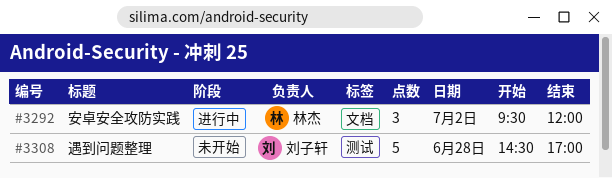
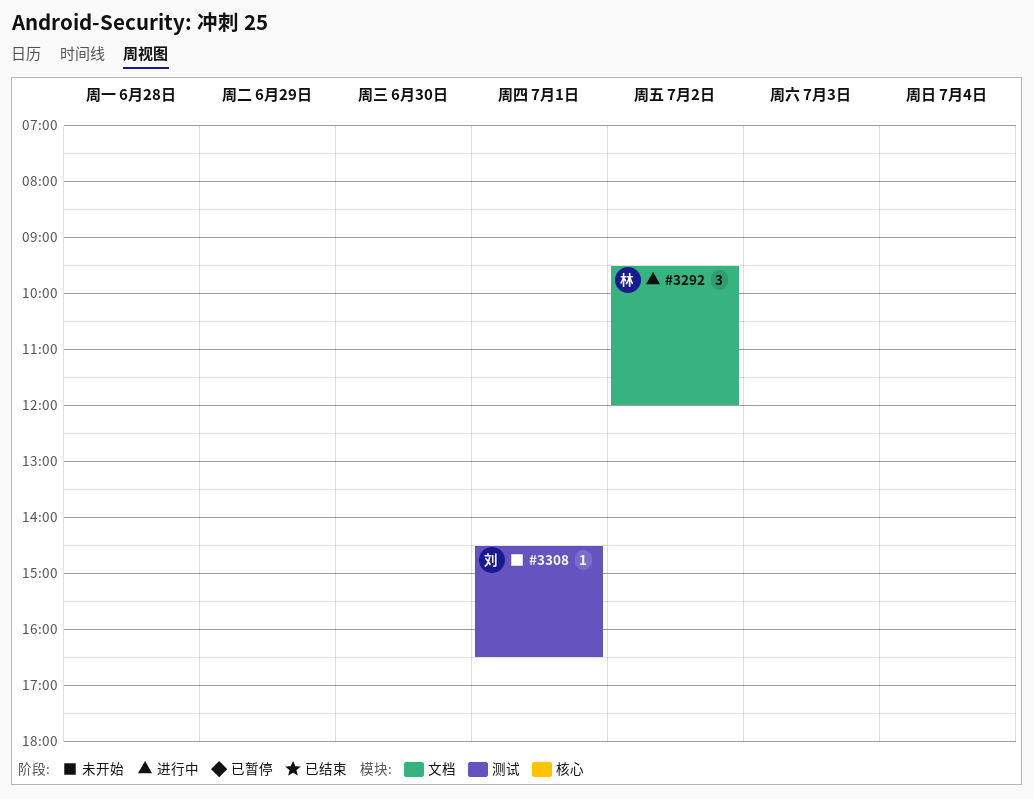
#3308, estimate: 5 -> 1
#3308, day: Jun 28 -> Jul 1
#3308, ends: 17:00 -> 16:30

